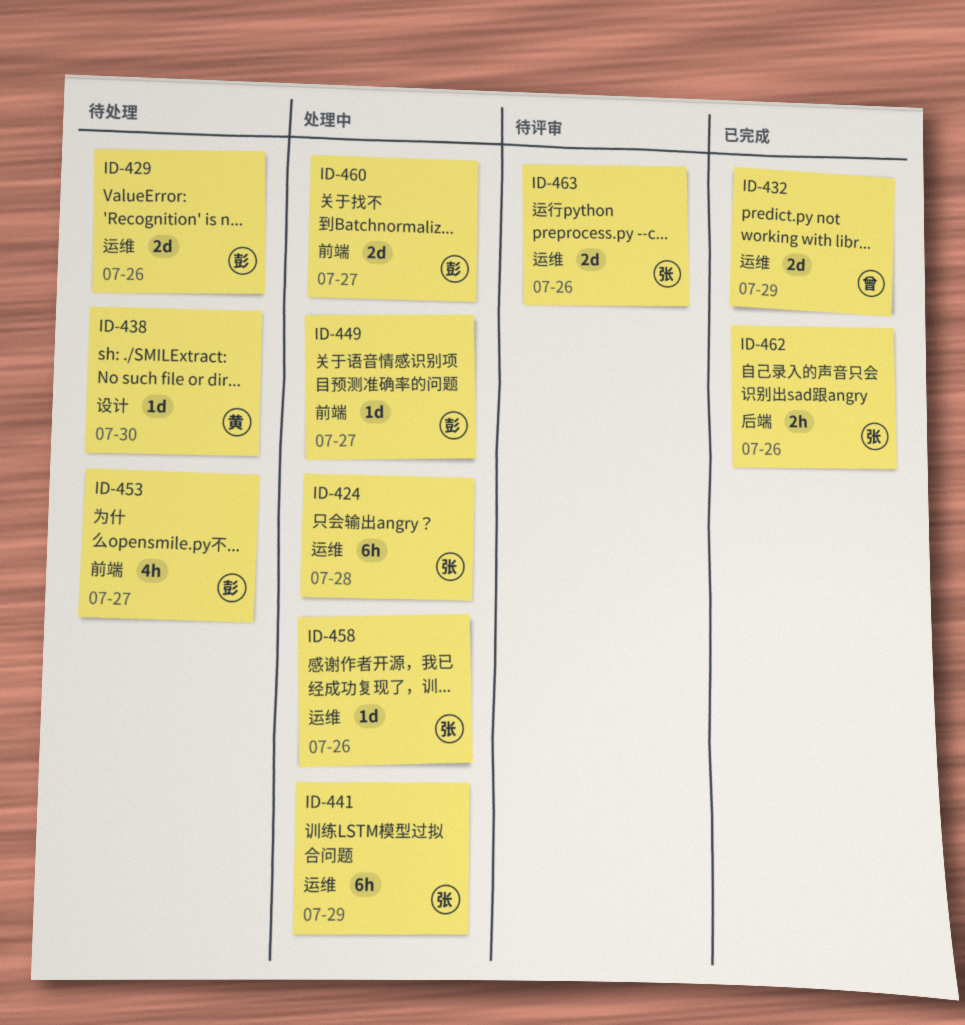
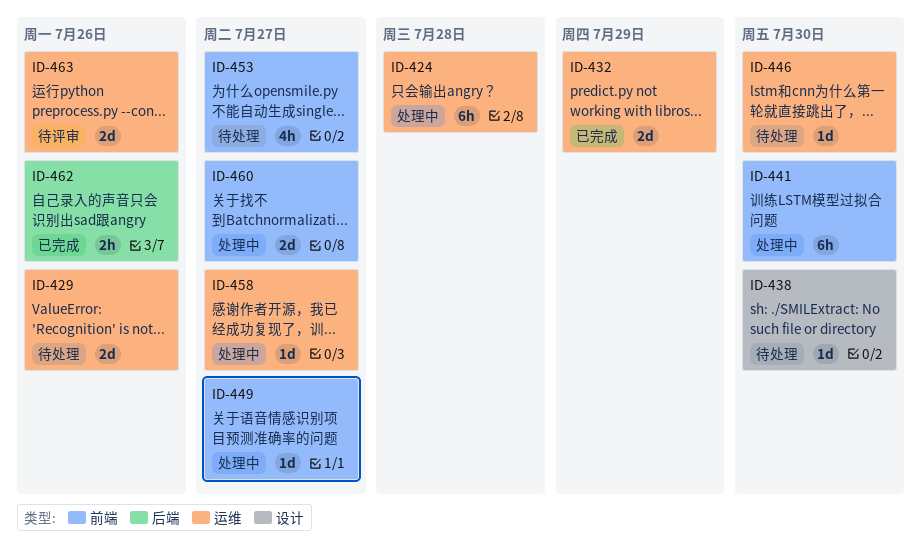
ID-441, label: 运维 -> 前端
ID-441, due: Jul 29 -> Jul 30
ID-446: none -> present
ID-458, due: Jul 26 -> Jul 27

